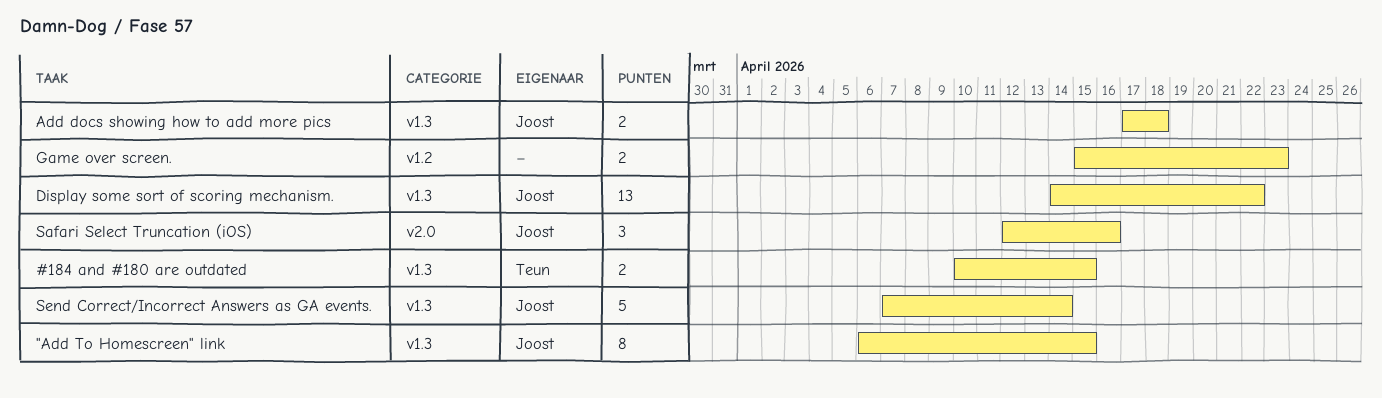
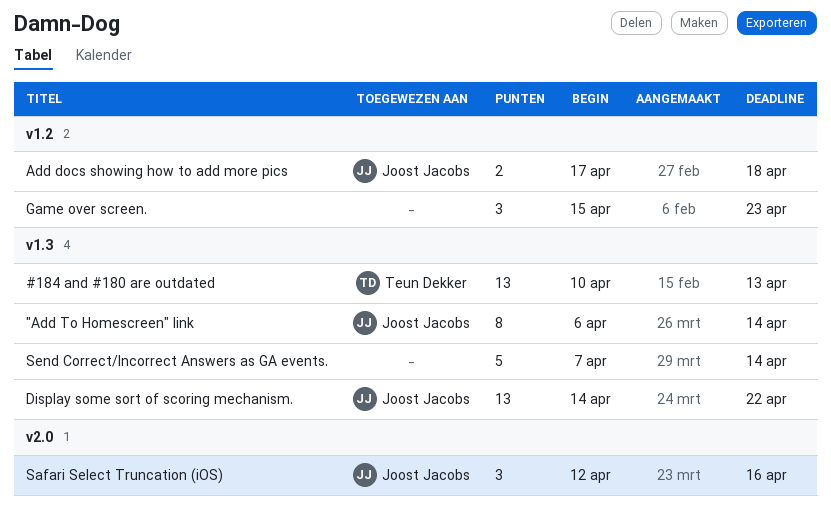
"Add To Homescreen" link, due: Apr 15 -> Apr 14
#184 and #180 are outdated, estimate: 2 -> 13
#184 and #180 are outdated, due: Apr 15 -> Apr 13
Add docs showing how to add more pics, label: v1.3 -> v1.2
Game over screen., estimate: 2 -> 3
Send Correct/Incorrect Answers as GA events., owner: Joost Jacobs -> none

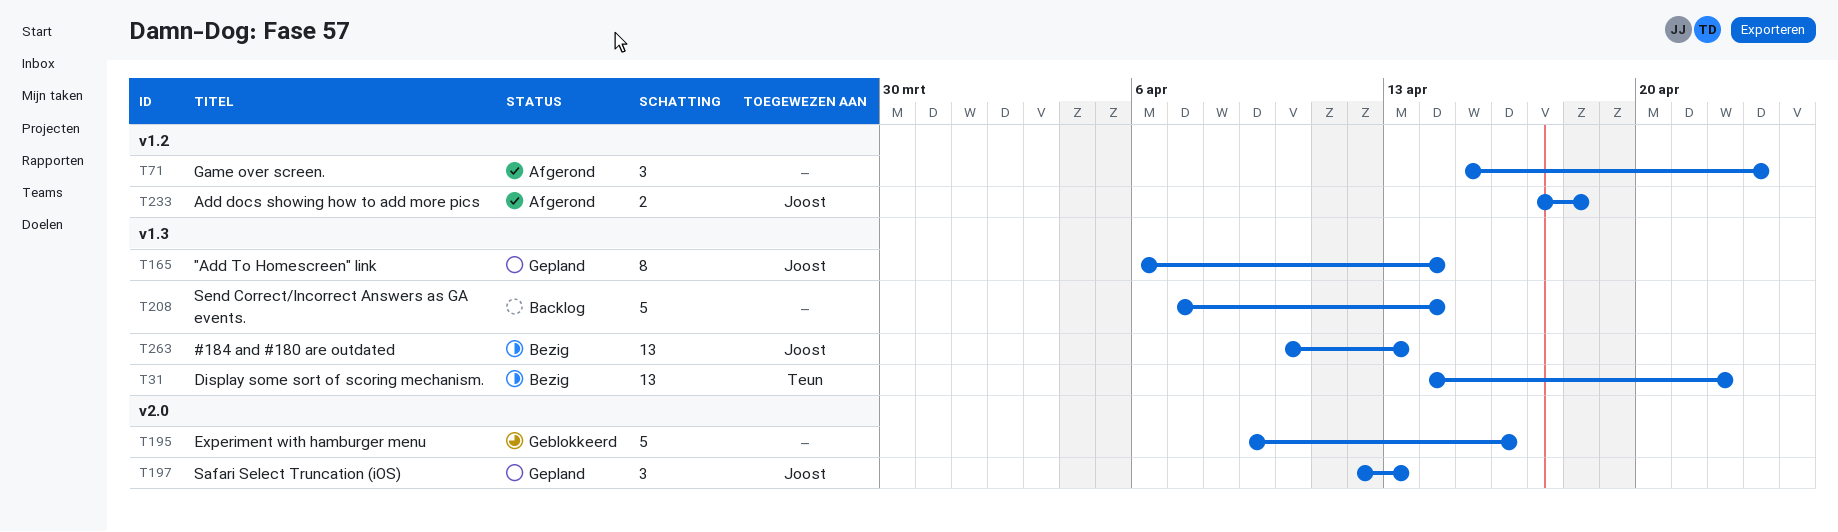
#184 and #180 are outdated, owner: Teun Dekker -> Joost Jacobs
Display some sort of scoring mechanism., owner: Joost Jacobs -> Teun Dekker
Experiment with hamburger menu: none -> present
Safari Select Truncation (iOS), due: Apr 16 -> Apr 13

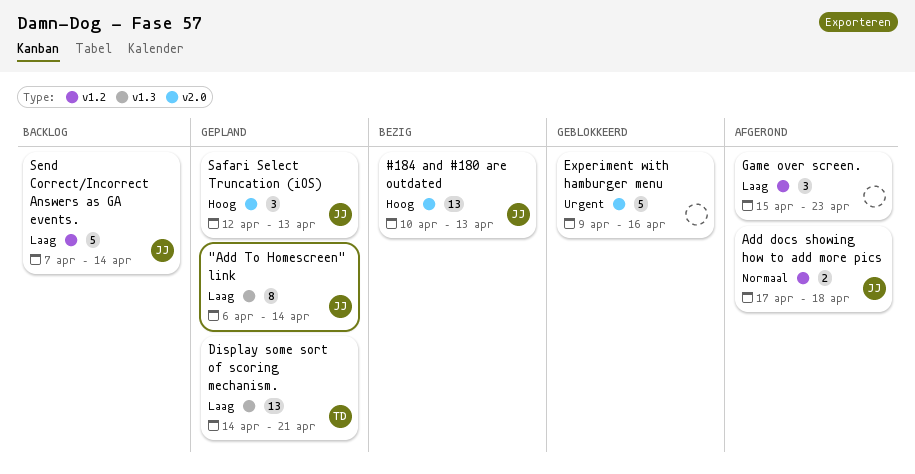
#184 and #180 are outdated, label: v1.3 -> v2.0
Display some sort of scoring mechanism., status: Bezig -> Gepland
Display some sort of scoring mechanism., due: Apr 22 -> Apr 21
Send Correct/Incorrect Answers as GA events., owner: none -> Joost
Send Correct/Incorrect Answers as GA events., label: v1.3 -> v1.2

